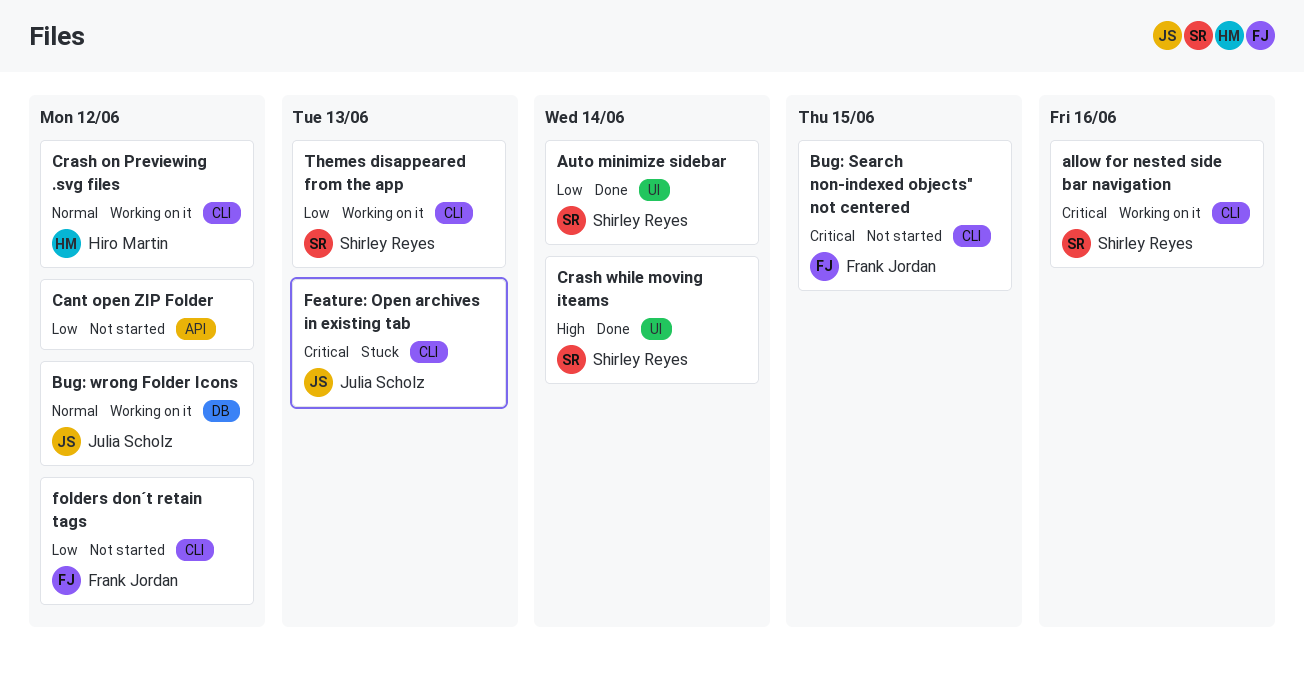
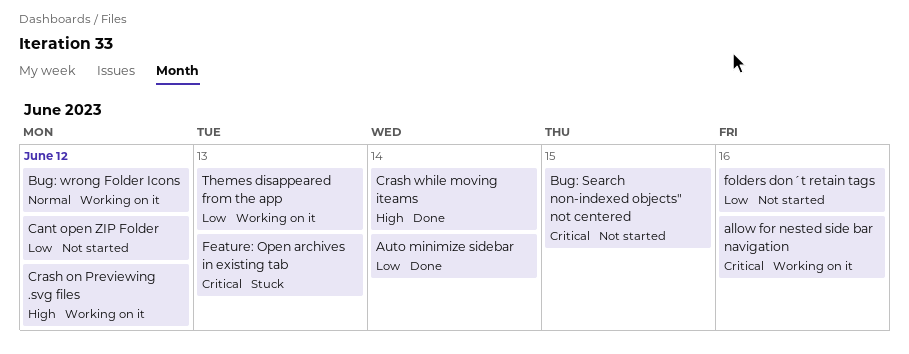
Crash on Previewing .svg files, priority: Normal -> High
folders don´t retain tags, due: Jun 12 -> Jun 16

